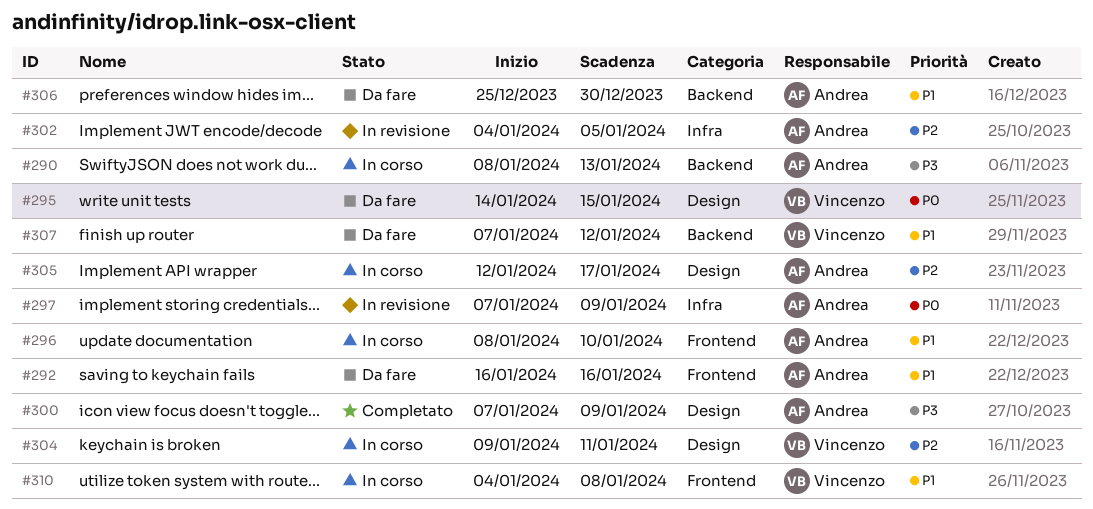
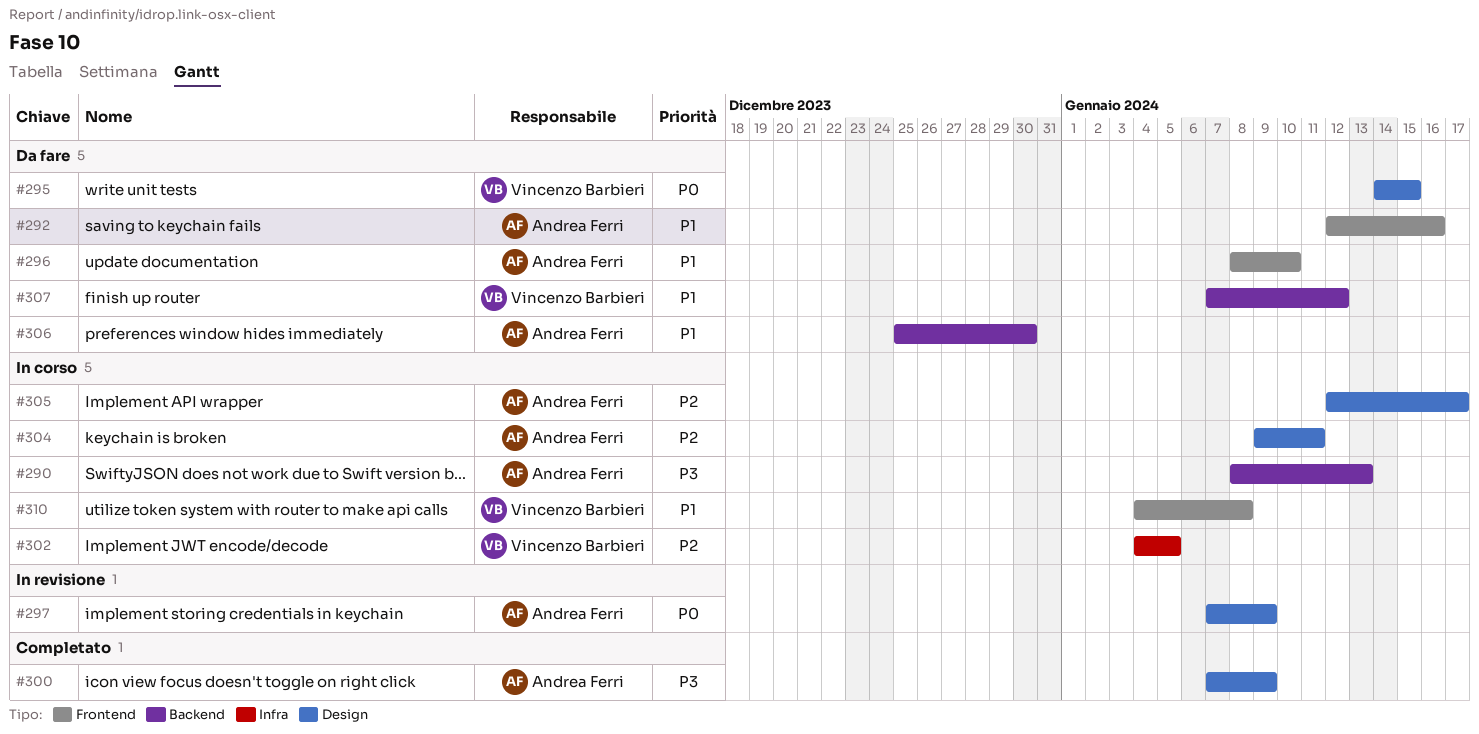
#292, start: Jan 16 -> Jan 12
#296, status: In corso -> Da fare
#297, label: Infra -> Design
#302, status: In revisione -> In corso
#302, owner: Andrea Ferri -> Vincenzo Barbieri
#304, owner: Vincenzo Barbieri -> Andrea Ferri

